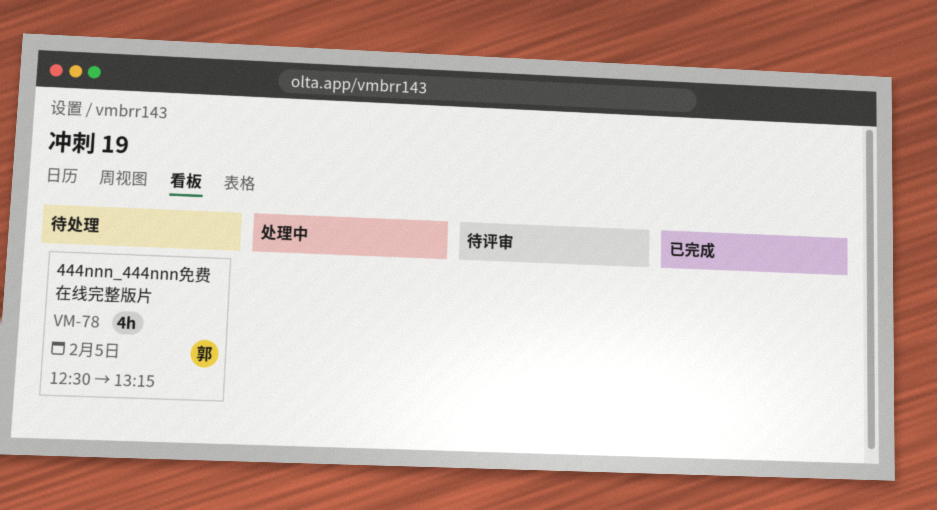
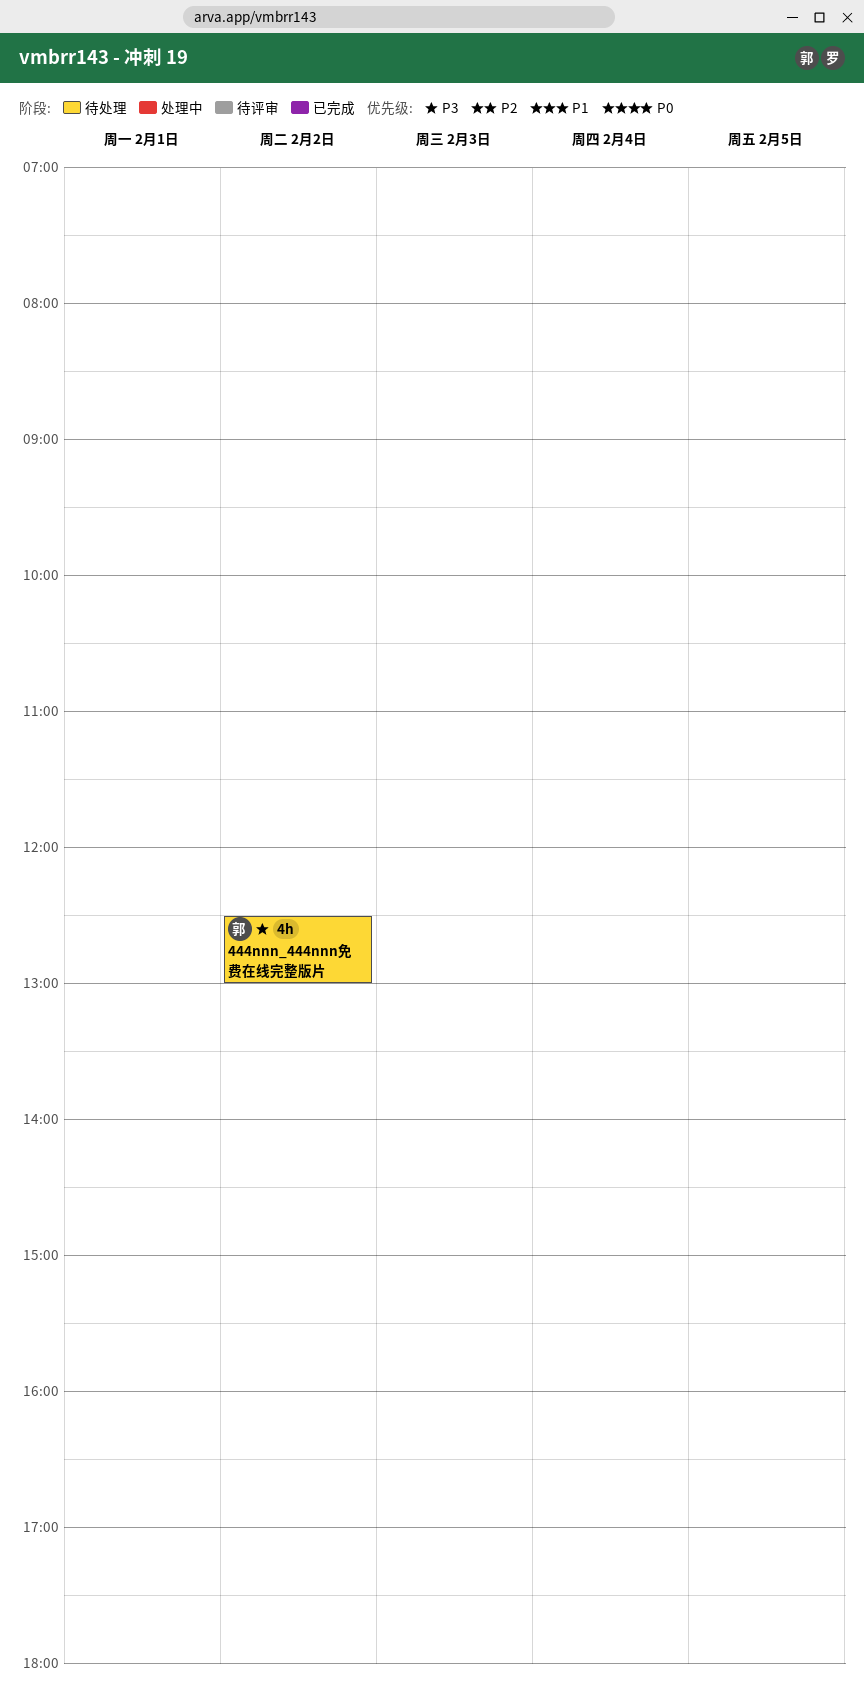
444nnn_444nnn免费在线完整版片, day: Feb 5 -> Feb 2
444nnn_444nnn免费在线完整版片, ends: 13:15 -> 13:00

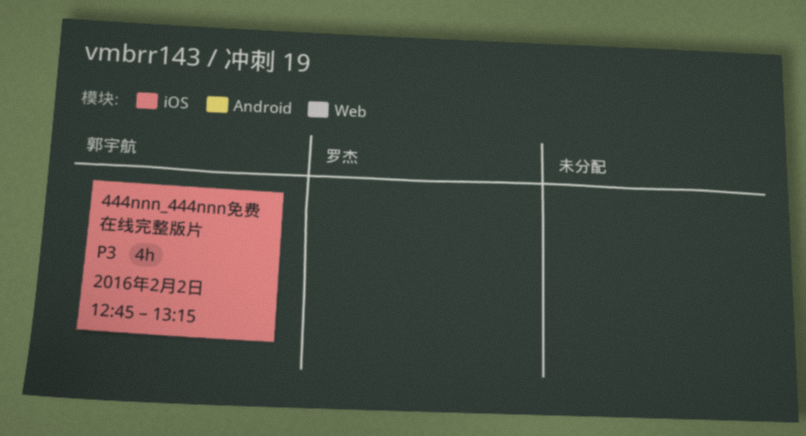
444nnn_444nnn免费在线完整版片, begins: 12:30 -> 12:45
444nnn_444nnn免费在线完整版片, ends: 13:00 -> 13:15

